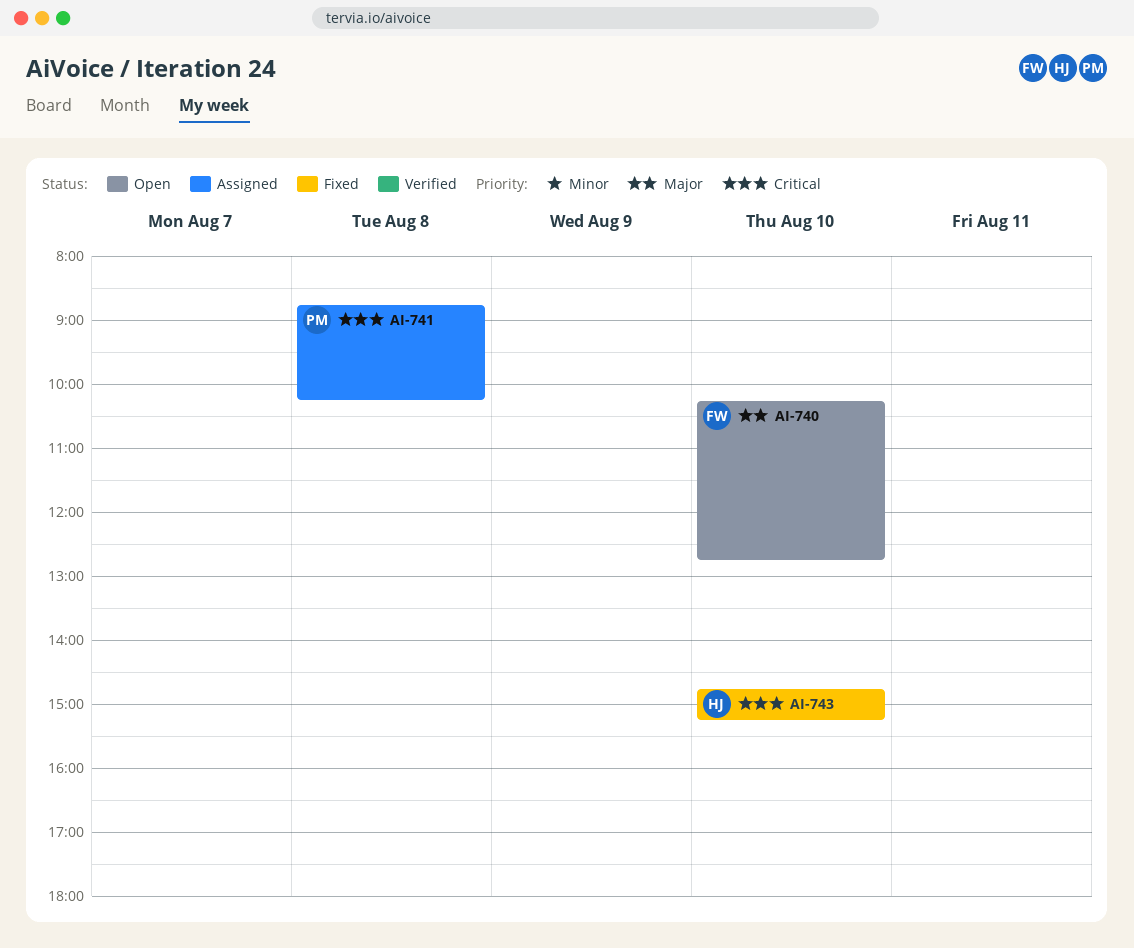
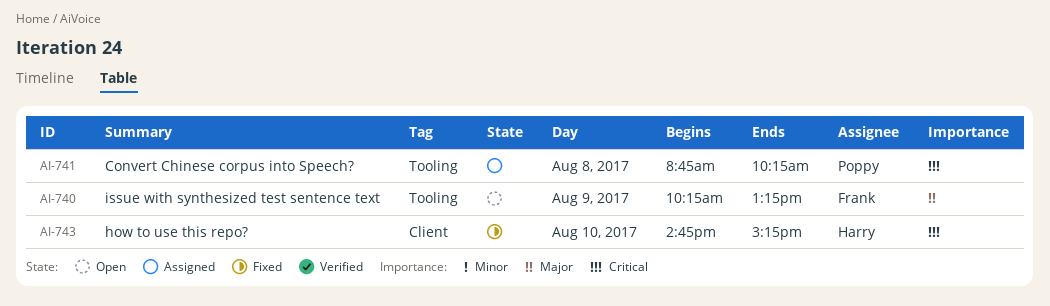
AI-740, day: Aug 10 -> Aug 9
AI-740, ends: 12:45 -> 13:15

